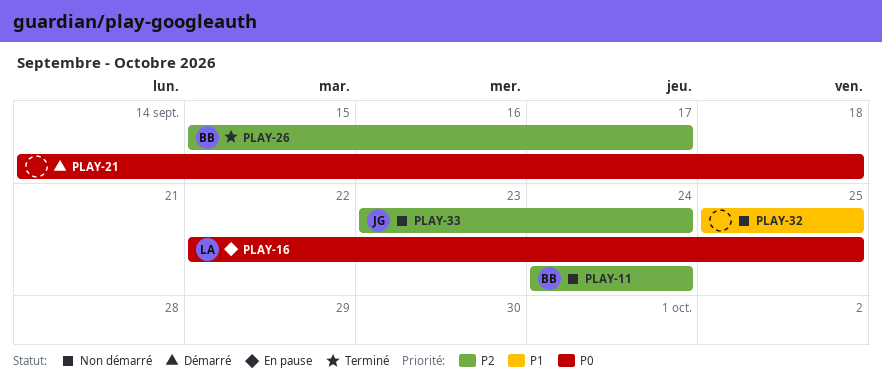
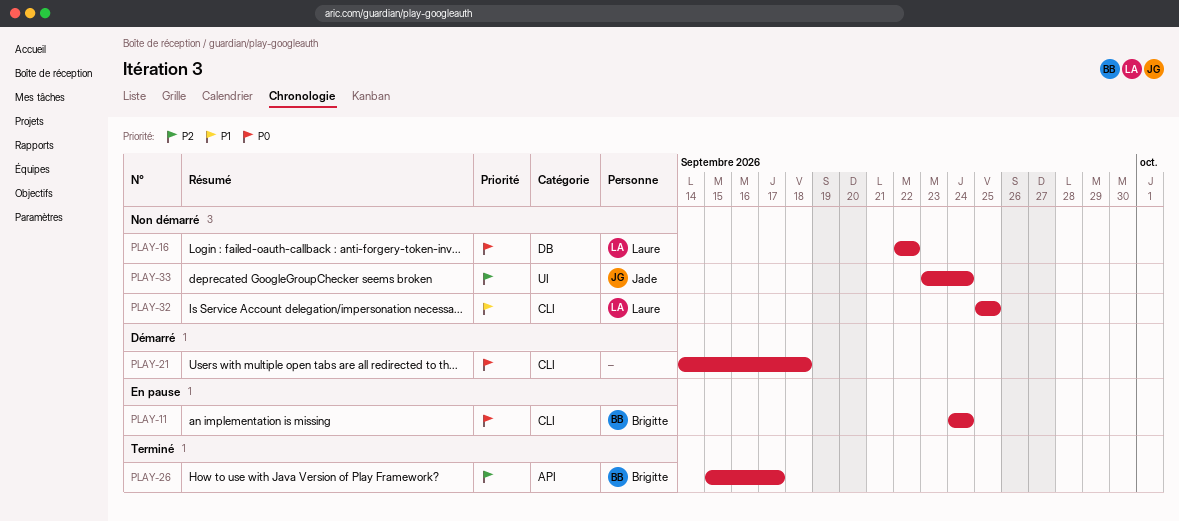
PLAY-11, status: Non démarré -> En pause
PLAY-11, priority: P2 -> P0
PLAY-16, status: En pause -> Non démarré
PLAY-16, due: Sep 25 -> Sep 22
PLAY-32, owner: none -> Laure

